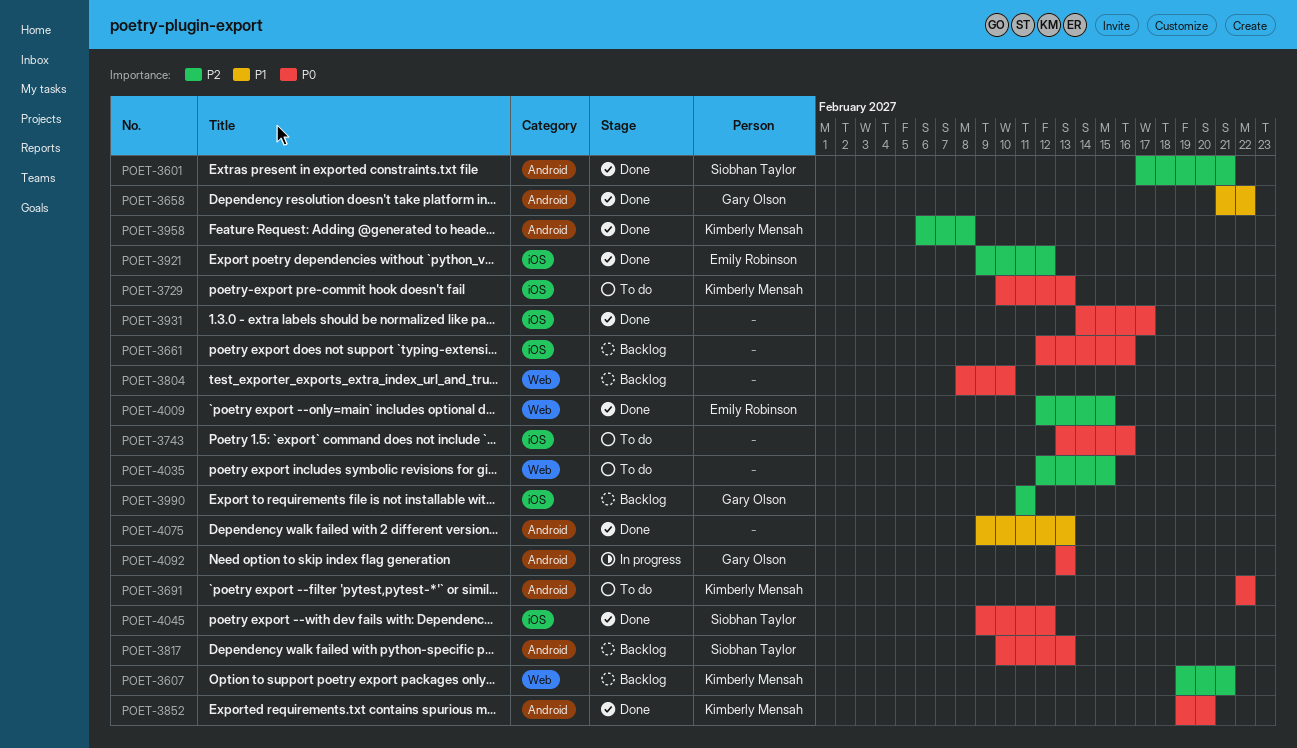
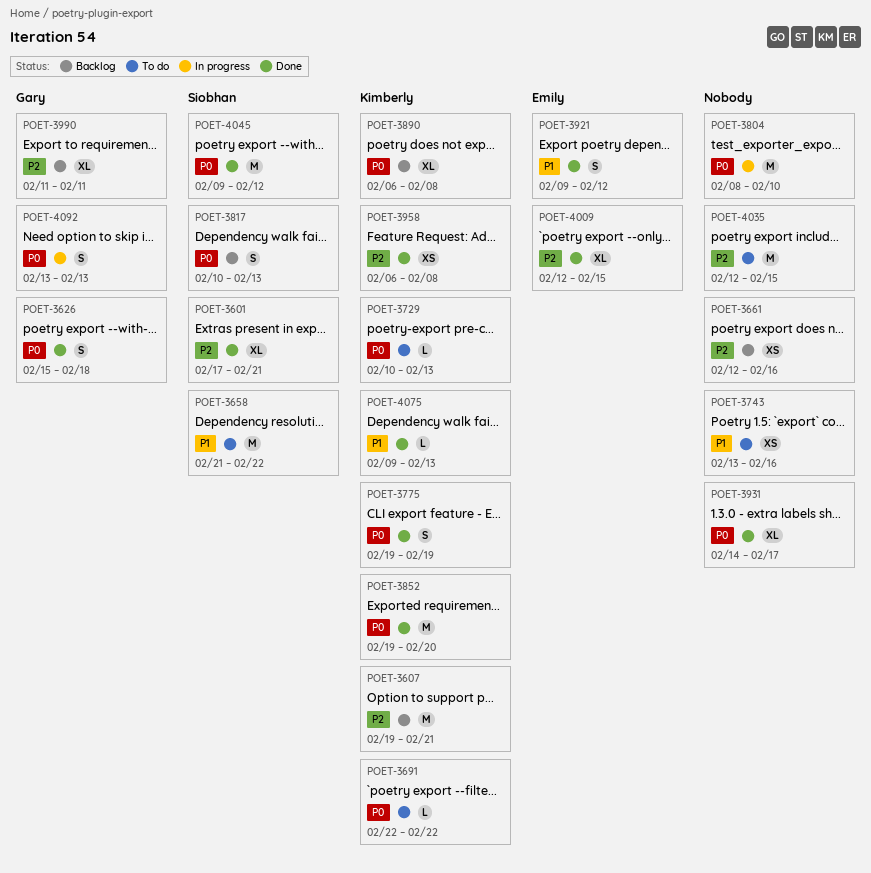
POET-3626: none -> present
POET-3658, status: Done -> To do
POET-3658, owner: Gary Olson -> Siobhan Taylor
POET-3661, priority: P0 -> P2
POET-3743, priority: P0 -> P1
POET-3775: none -> present
POET-3804, status: Backlog -> In progress
POET-3890: none -> present
POET-3921, priority: P2 -> P1
POET-4075, owner: none -> Kimberly Mensah

